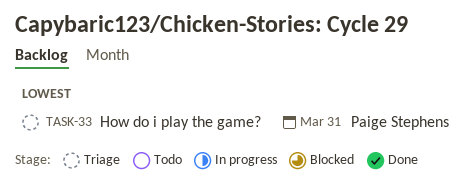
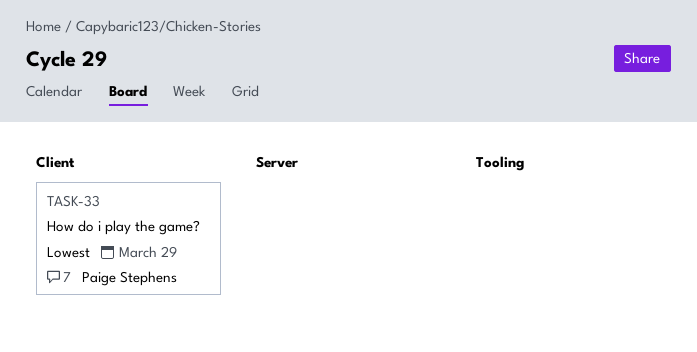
TASK-33, due: Mar 31 -> Mar 29

